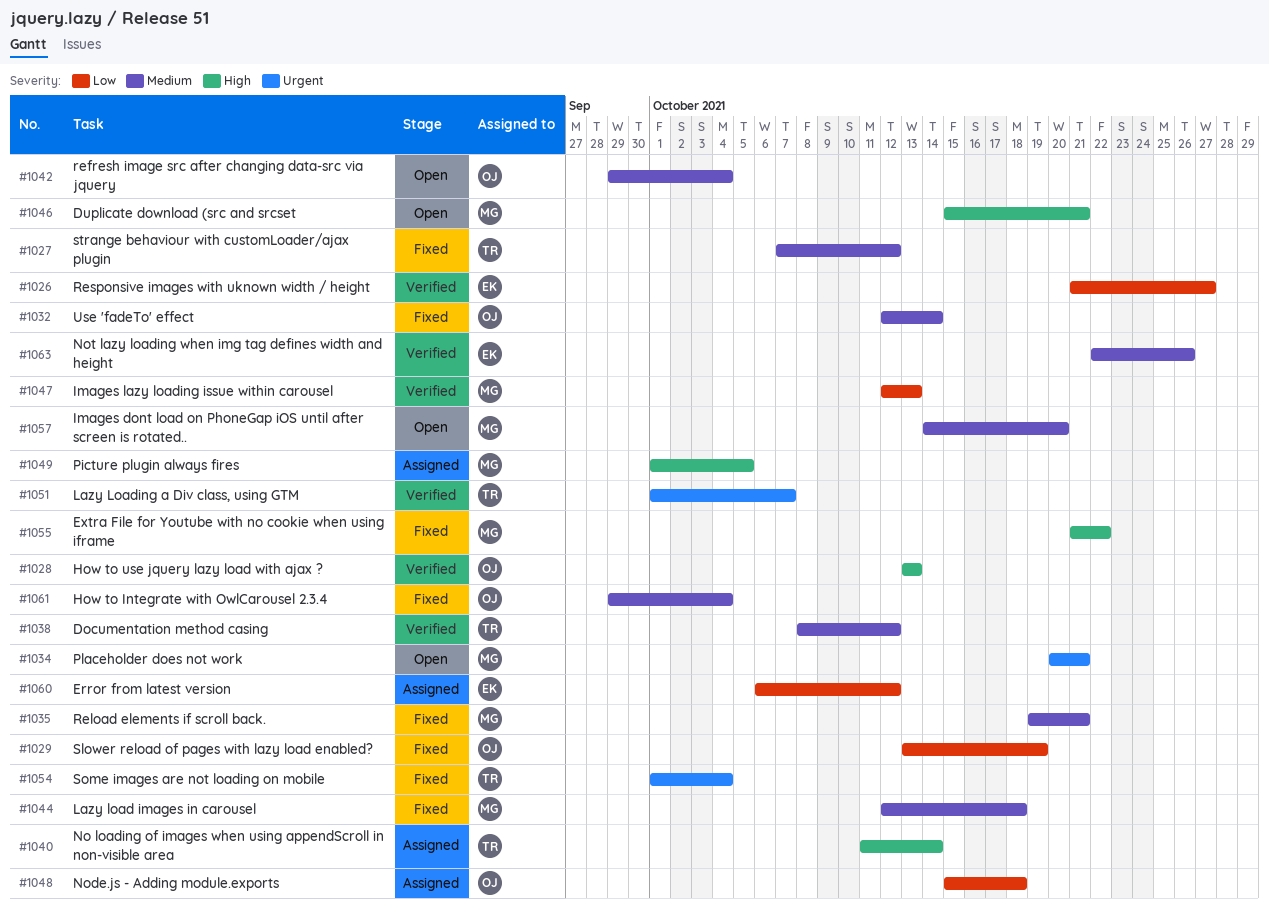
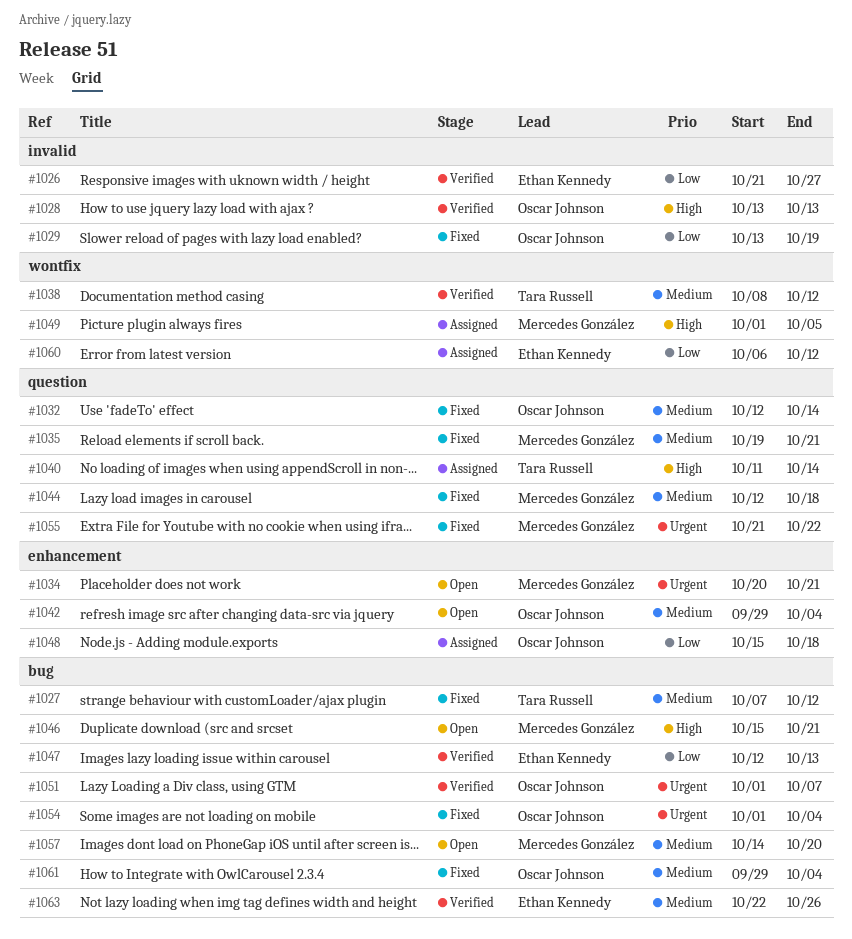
#1047, owner: Mercedes González -> Ethan Kennedy
#1051, owner: Tara Russell -> Oscar Johnson
#1054, owner: Tara Russell -> Oscar Johnson
#1055, priority: High -> Urgent

